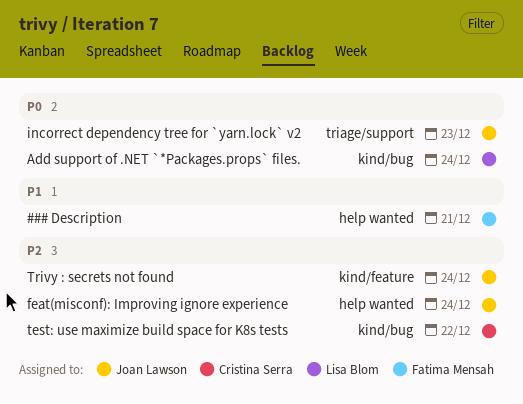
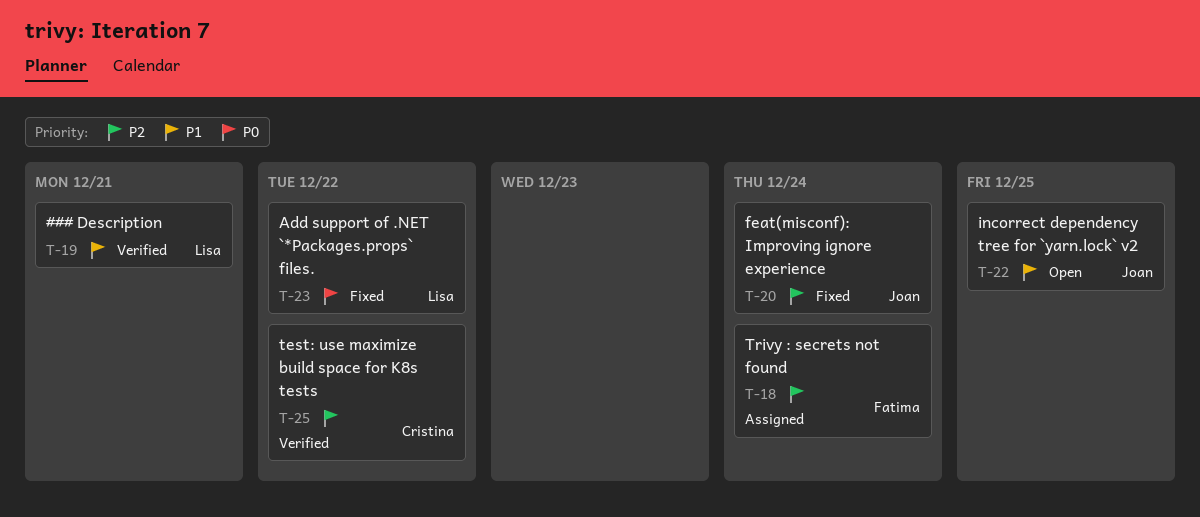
### Description, owner: Fatima Mensah -> Lisa Blom
Add support of .NET `*Packages.props` files., due: Dec 24 -> Dec 22
incorrect dependency tree for `yarn.lock` v2, priority: P0 -> P1
incorrect dependency tree for `yarn.lock` v2, due: Dec 23 -> Dec 25
Trivy : secrets not found, owner: Joan Lawson -> Fatima Mensah

